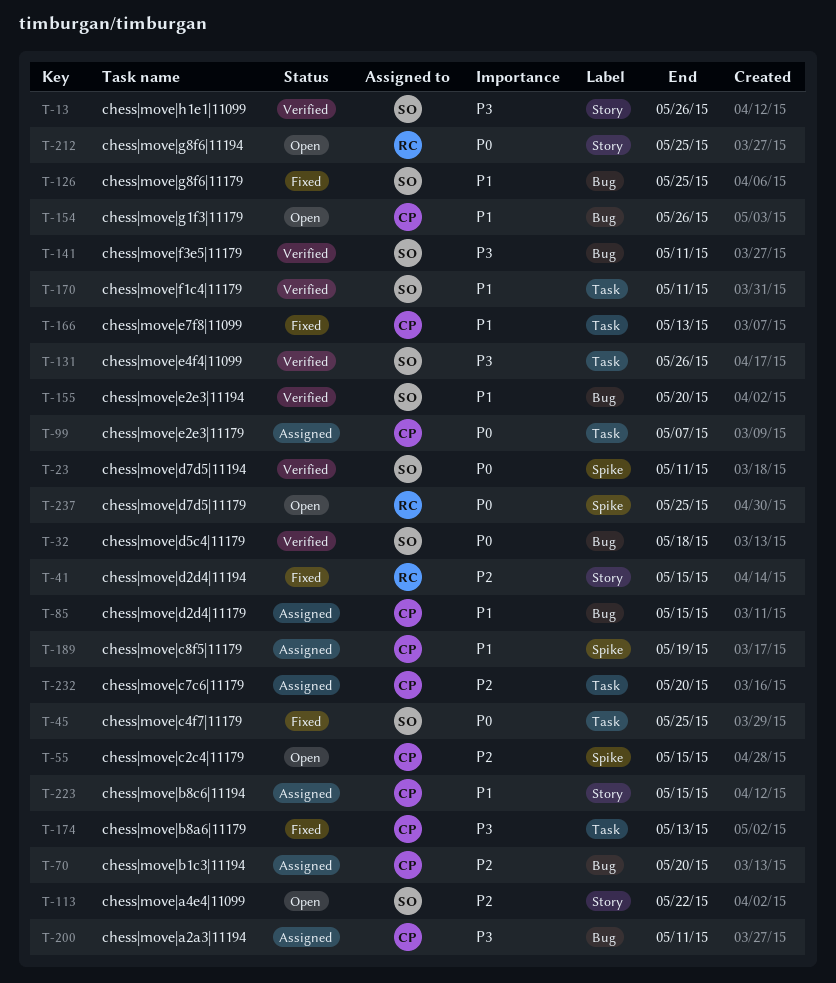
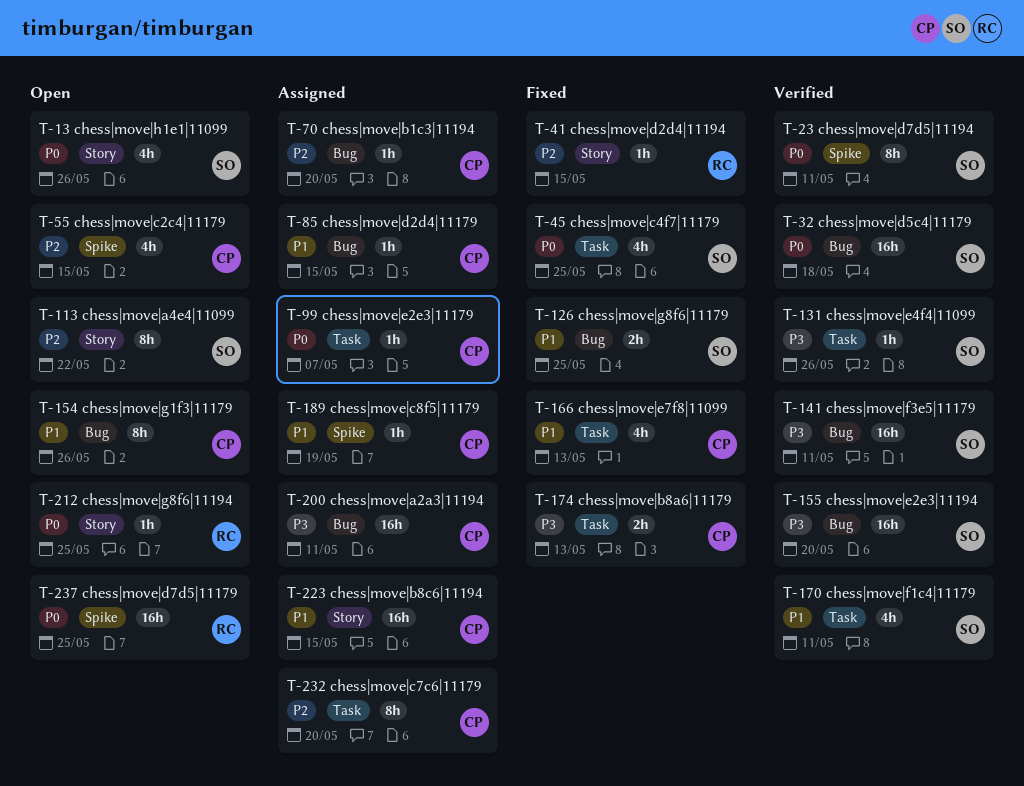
T-13, status: Verified -> Open
T-13, priority: P3 -> P0
T-155, priority: P1 -> P3

